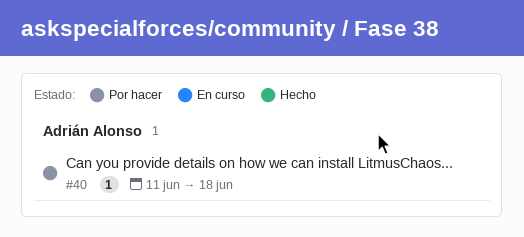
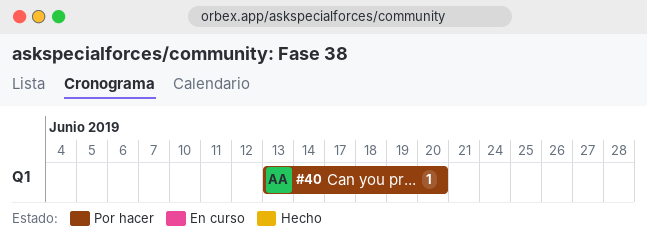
#40, start: Jun 11 -> Jun 13
#40, due: Jun 18 -> Jun 20

